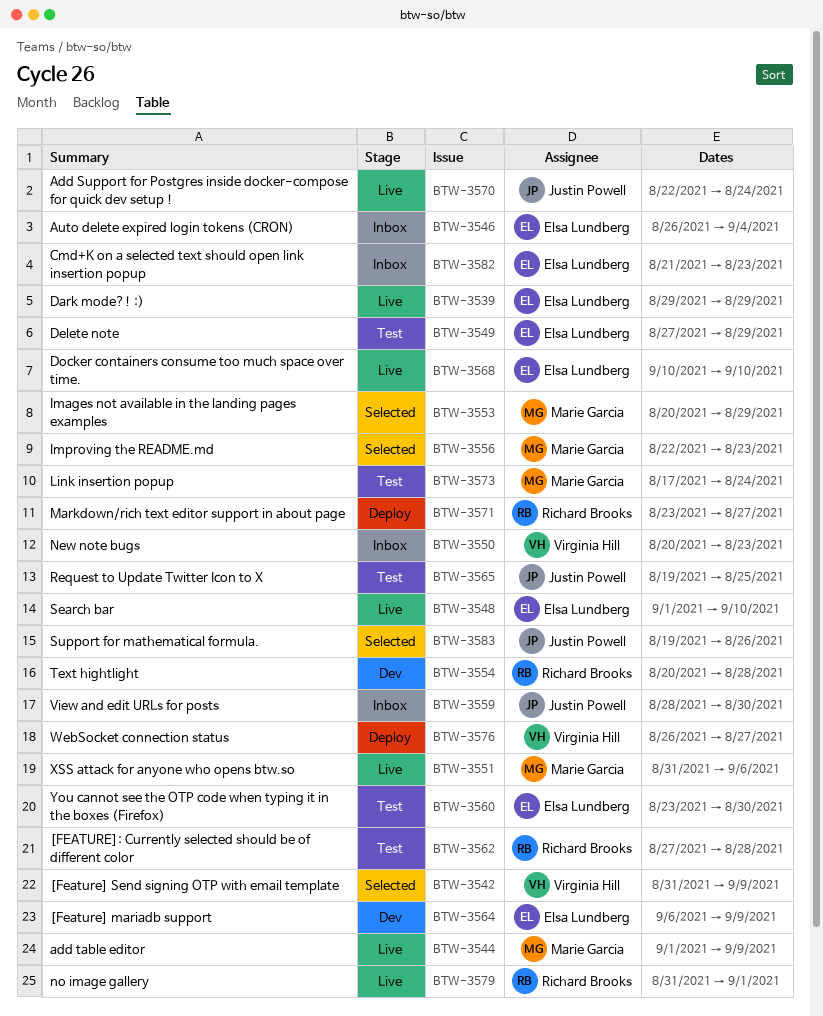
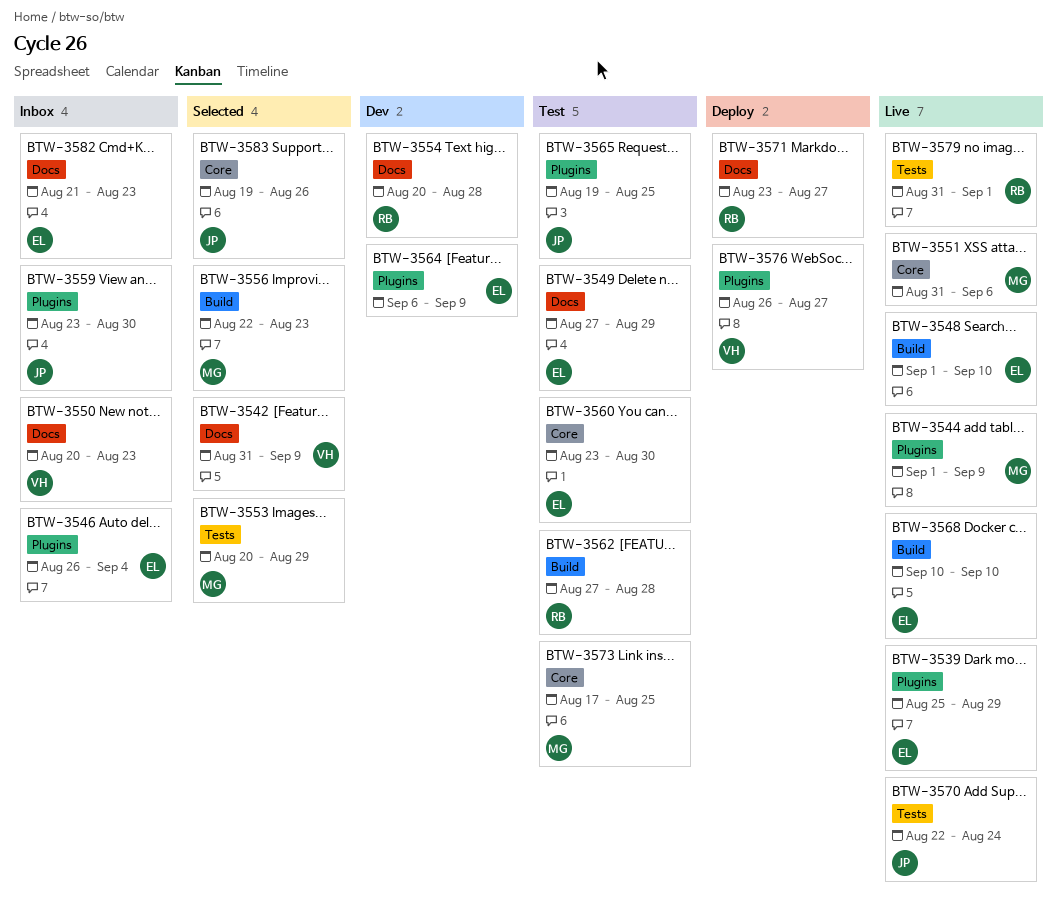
BTW-3539, start: Aug 29 -> Aug 25
BTW-3559, start: Aug 28 -> Aug 23
BTW-3573, due: Aug 24 -> Aug 25

